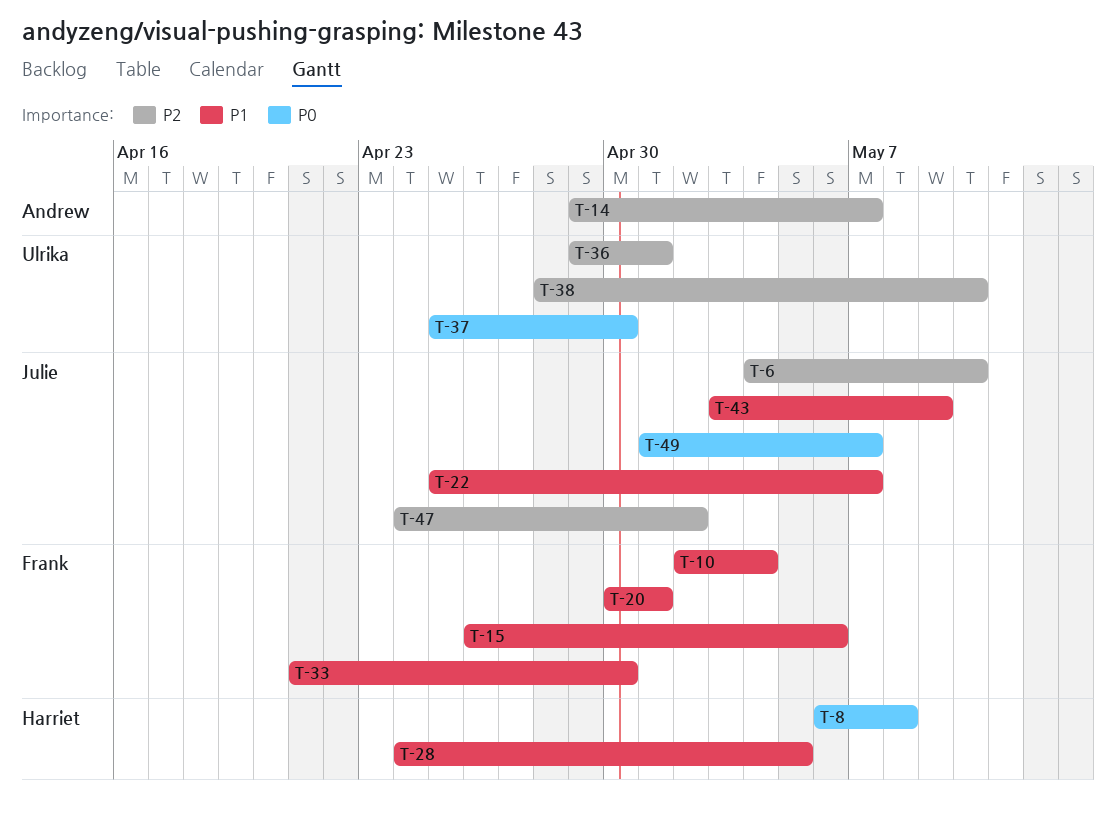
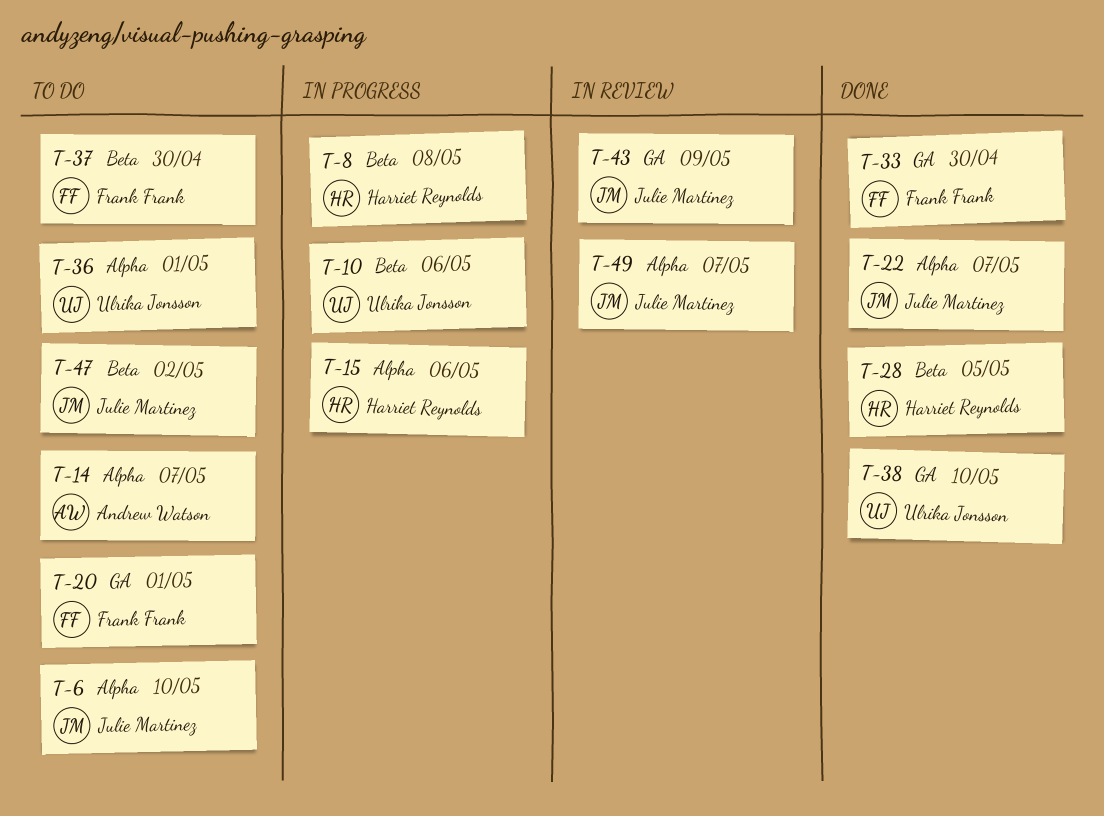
T-10, owner: Frank Frank -> Ulrika Jonsson
T-10, due: May 4 -> May 6
T-15, owner: Frank Frank -> Harriet Reynolds
T-37, owner: Ulrika Jonsson -> Frank Frank

